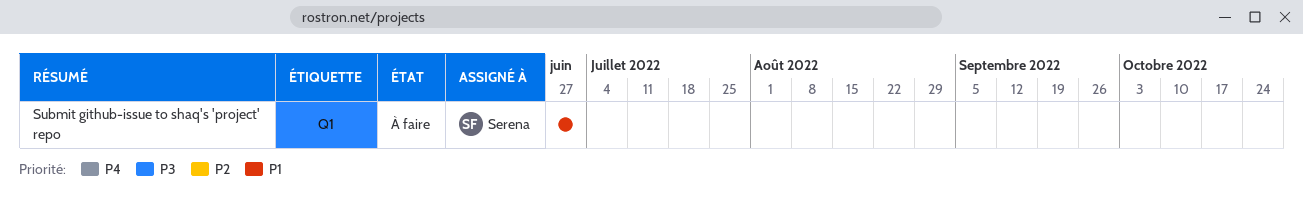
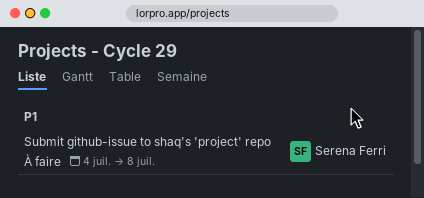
Submit github-issue to shaq's 'project' repo, start: Jun 27 -> Jul 4
Submit github-issue to shaq's 'project' repo, due: Jul 1 -> Jul 8

